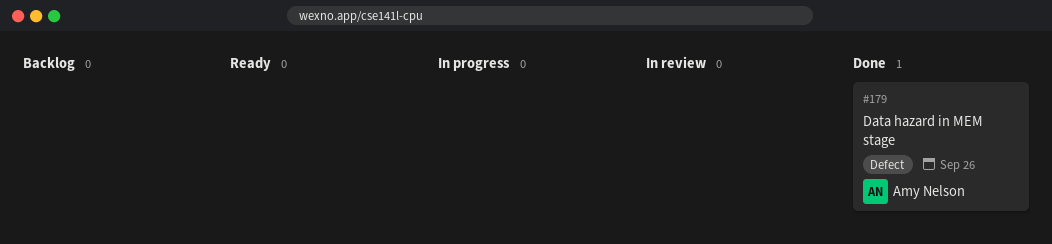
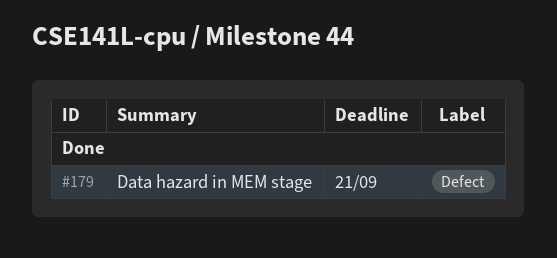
#179, due: Sep 26 -> Sep 21

